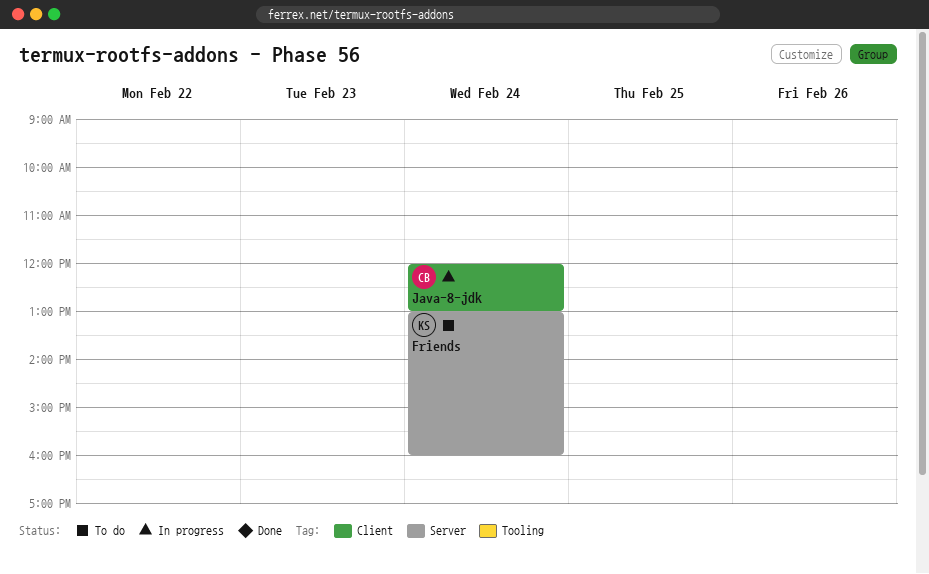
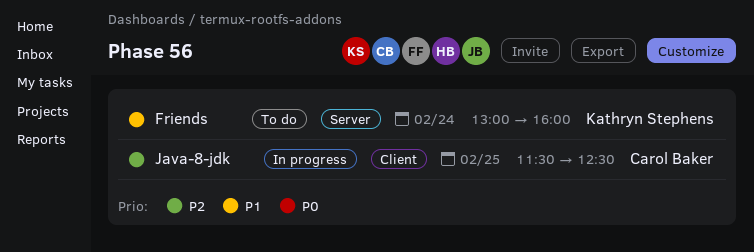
Java-8-jdk, day: Feb 24 -> Feb 25
Java-8-jdk, begins: 12:00 -> 11:30
Java-8-jdk, ends: 13:00 -> 12:30

